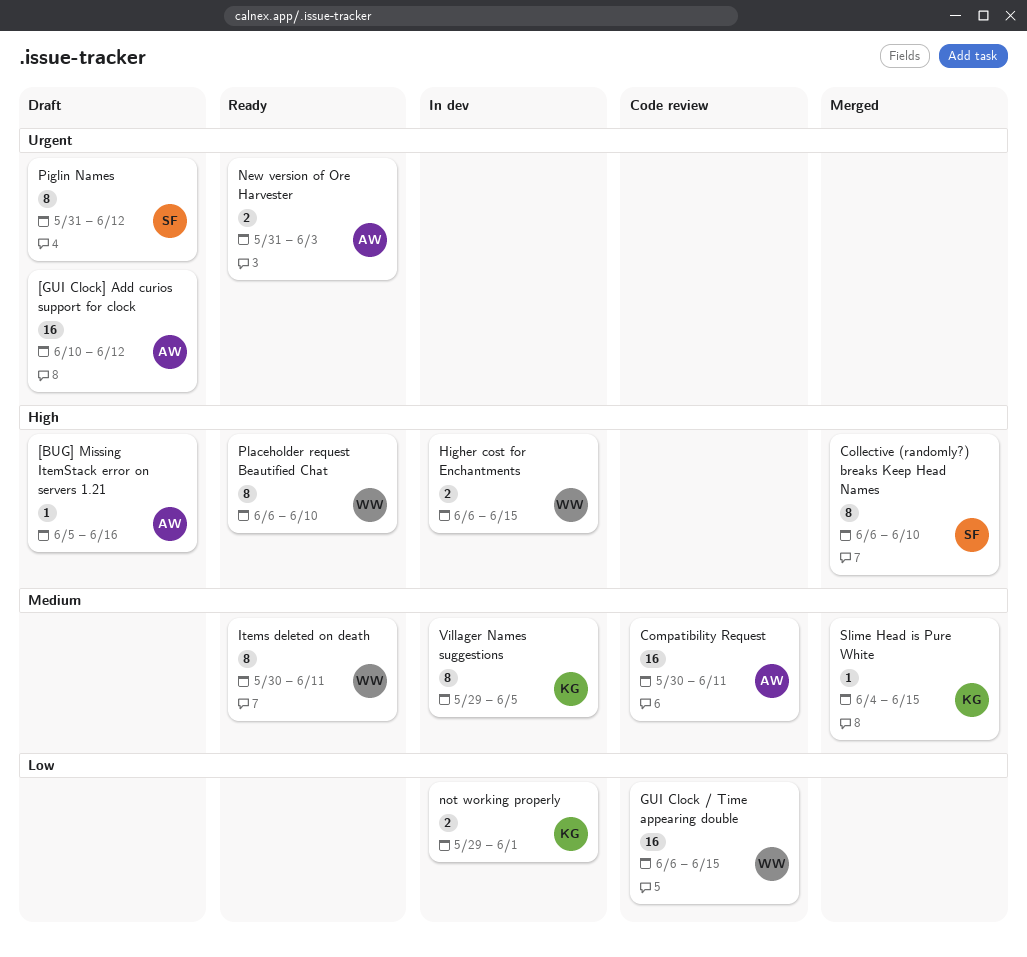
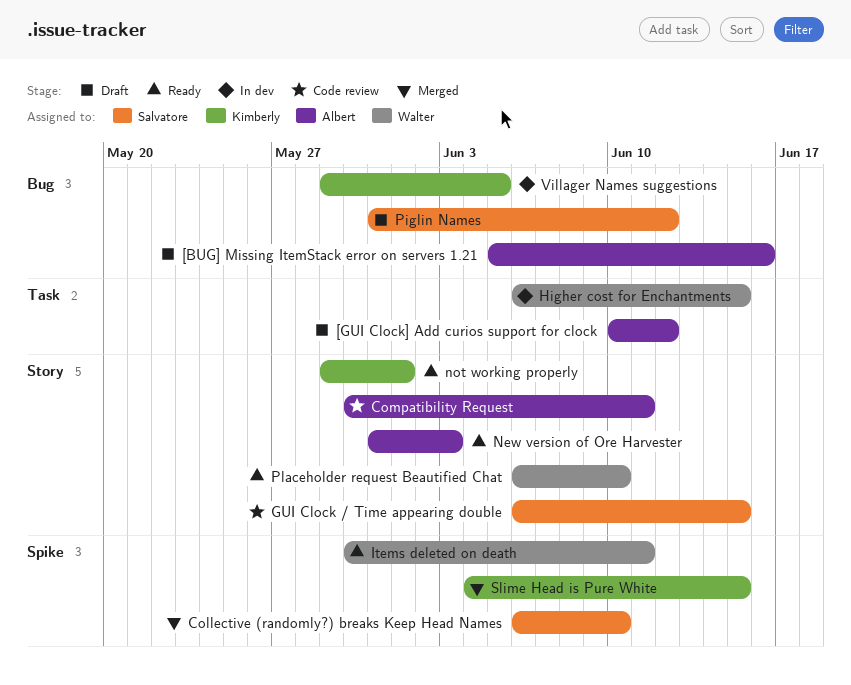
GUI Clock / Time appearing double, owner: Walter -> Salvatore
not working properly, status: In dev -> Ready

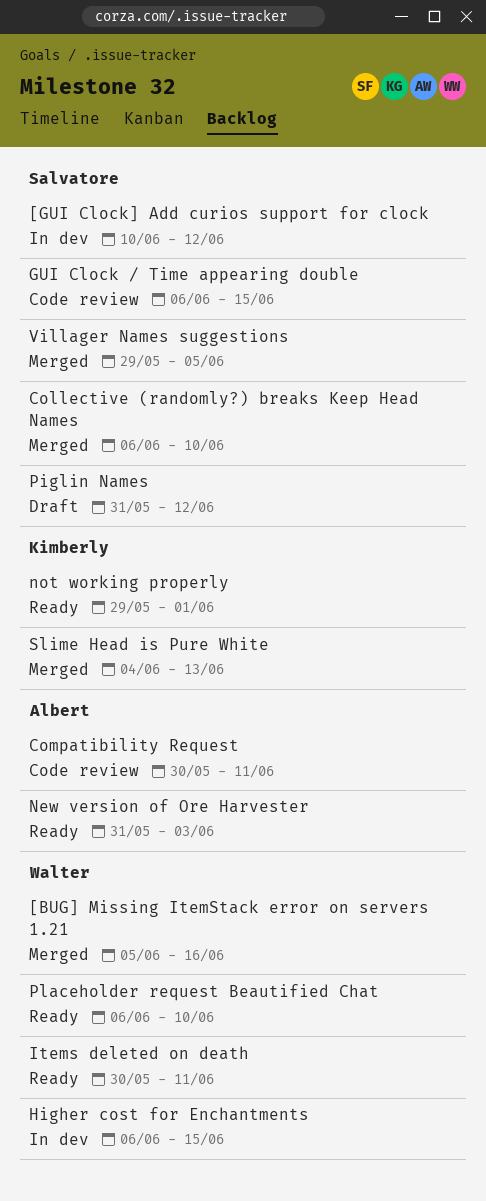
[BUG] Missing ItemStack error on servers 1.21, status: Draft -> Merged
[BUG] Missing ItemStack error on servers 1.21, owner: Albert -> Walter
[GUI Clock] Add curios support for clock, status: Draft -> In dev
[GUI Clock] Add curios support for clock, owner: Albert -> Salvatore
Slime Head is Pure White, due: Jun 15 -> Jun 13
Villager Names suggestions, status: In dev -> Merged
Villager Names suggestions, owner: Kimberly -> Salvatore

